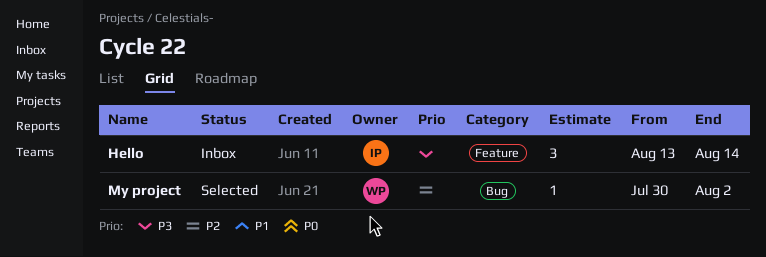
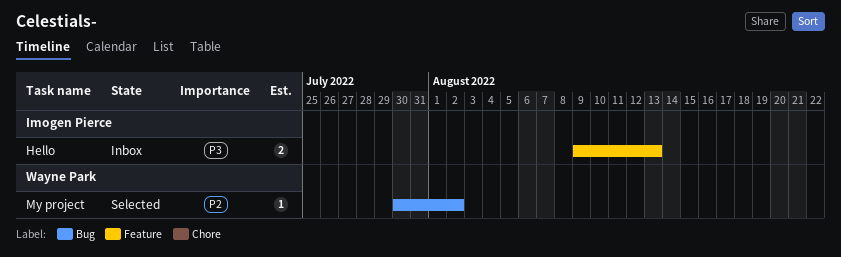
Hello, estimate: 3 -> 2
Hello, start: Aug 13 -> Aug 9
Hello, due: Aug 14 -> Aug 13

